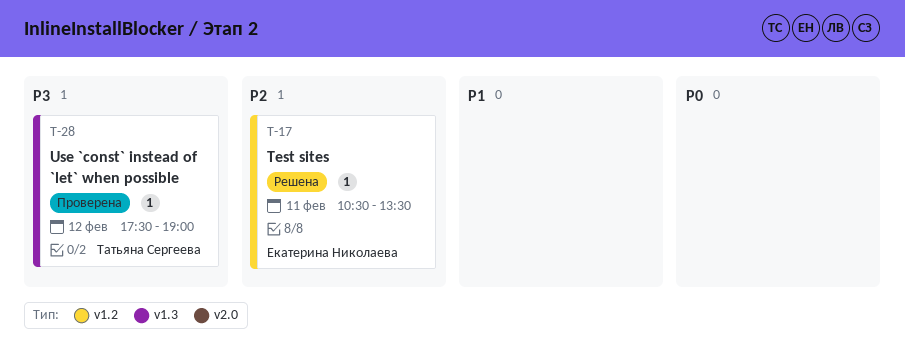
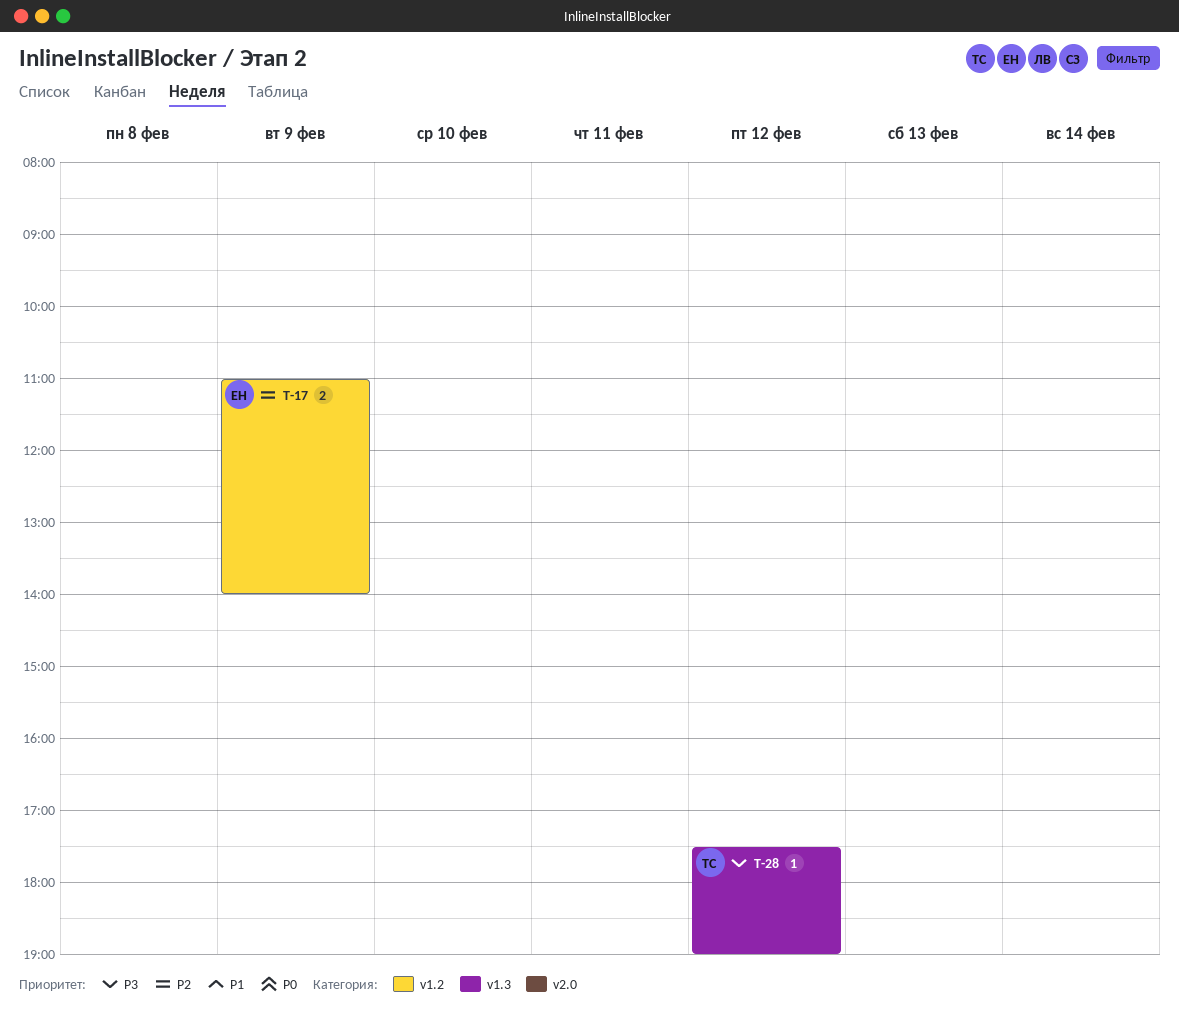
T-17, estimate: 1 -> 2
T-17, day: Feb 11 -> Feb 9
T-17, begins: 10:30 -> 11:00
T-17, ends: 13:30 -> 14:00

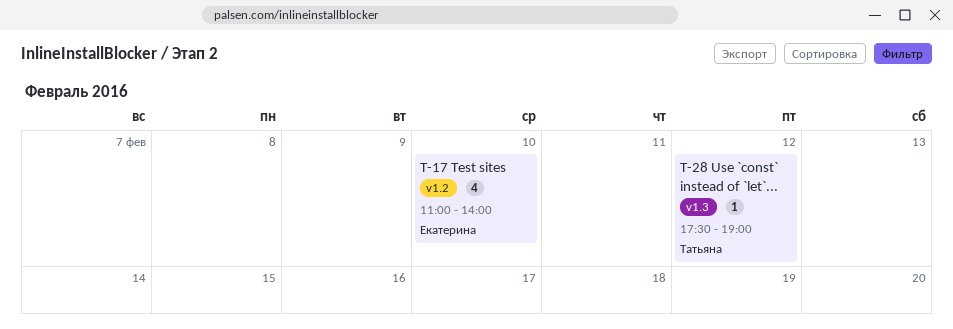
T-17, estimate: 2 -> 4
T-17, day: Feb 9 -> Feb 10

